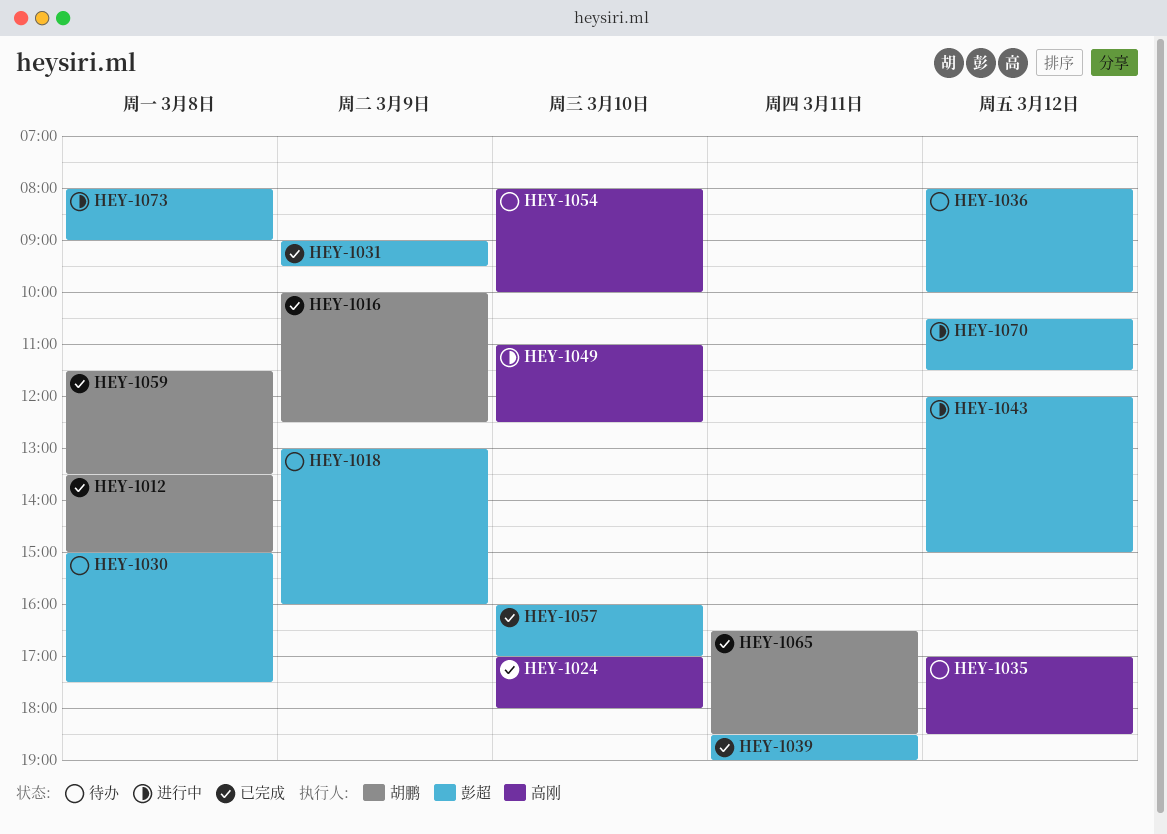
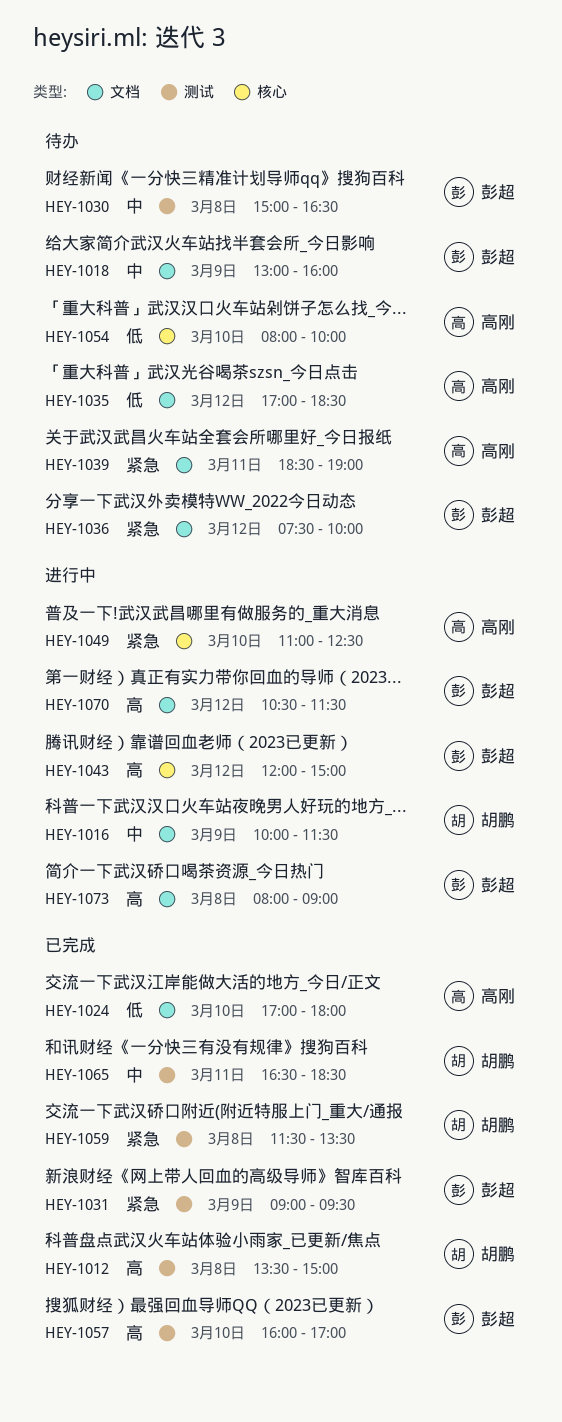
HEY-1016, status: 已完成 -> 进行中
HEY-1016, ends: 12:30 -> 11:30
HEY-1030, ends: 17:30 -> 16:30
HEY-1036, begins: 08:00 -> 07:30
HEY-1039, status: 已完成 -> 待办
HEY-1039, owner: 彭超 -> 高刚

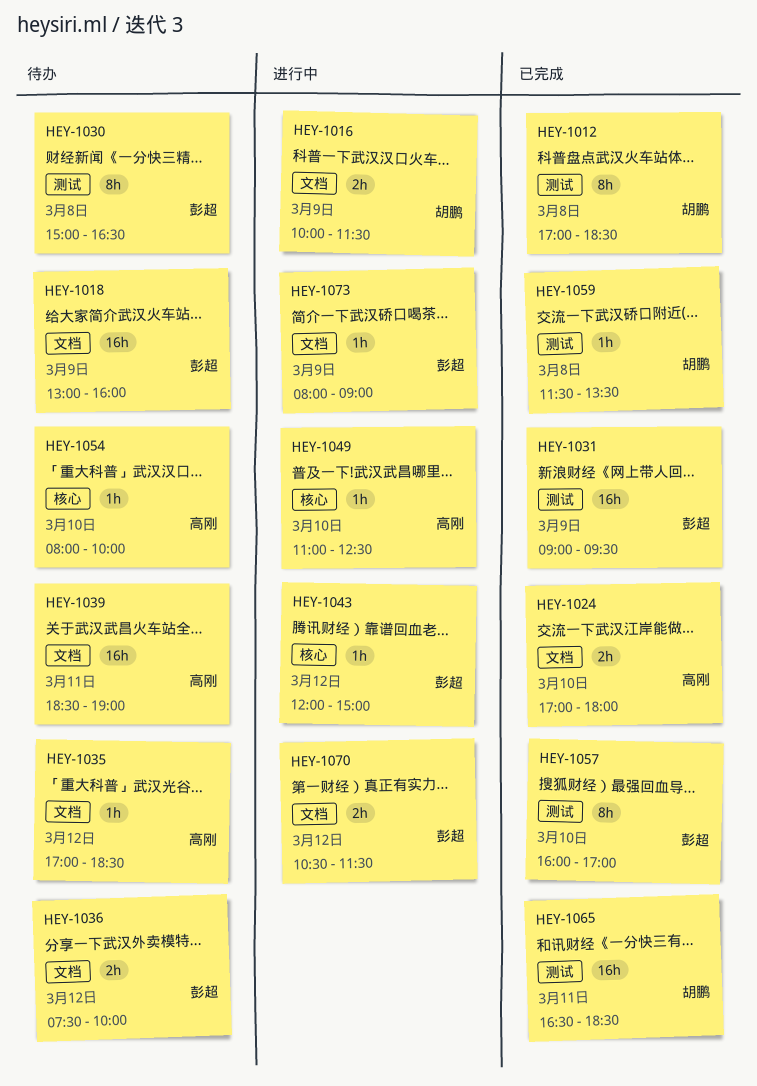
HEY-1012, begins: 13:30 -> 17:00
HEY-1012, ends: 15:00 -> 18:30
HEY-1073, day: Mar 8 -> Mar 9

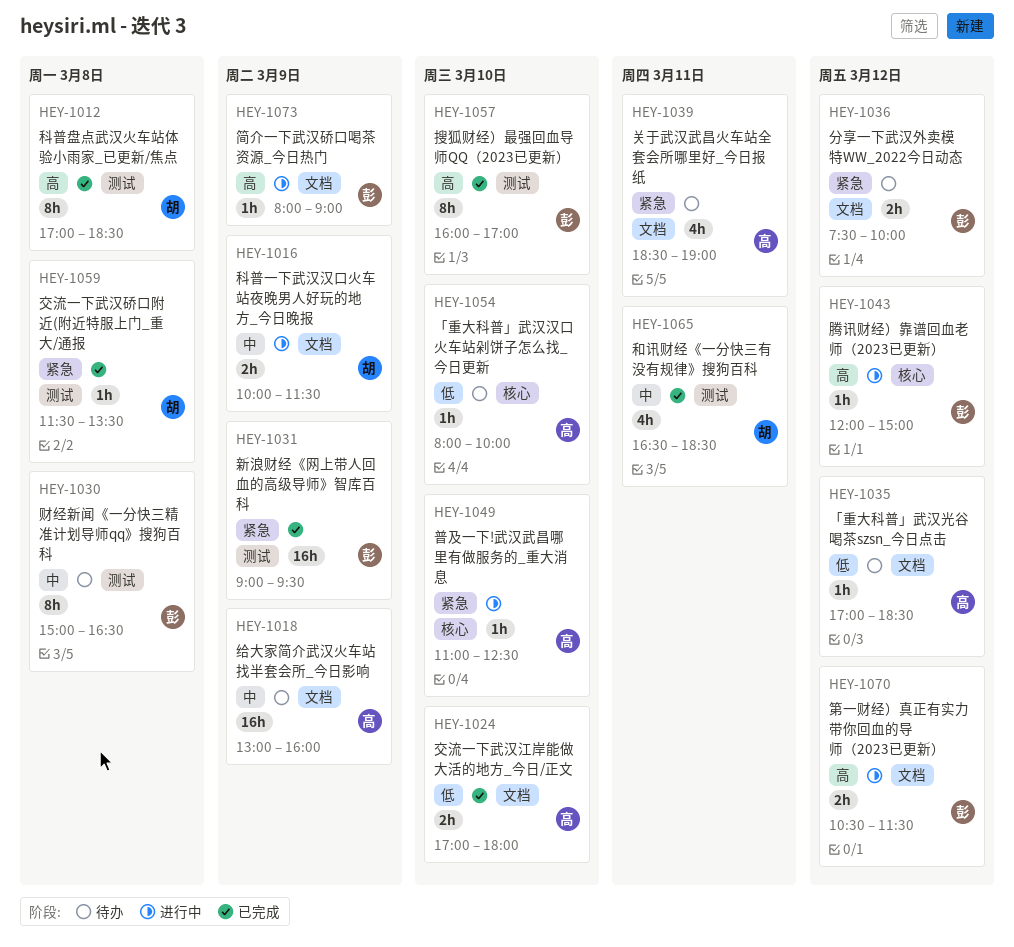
HEY-1018, owner: 彭超 -> 高刚
HEY-1039, estimate: 16h -> 4h
HEY-1065, estimate: 16h -> 4h

